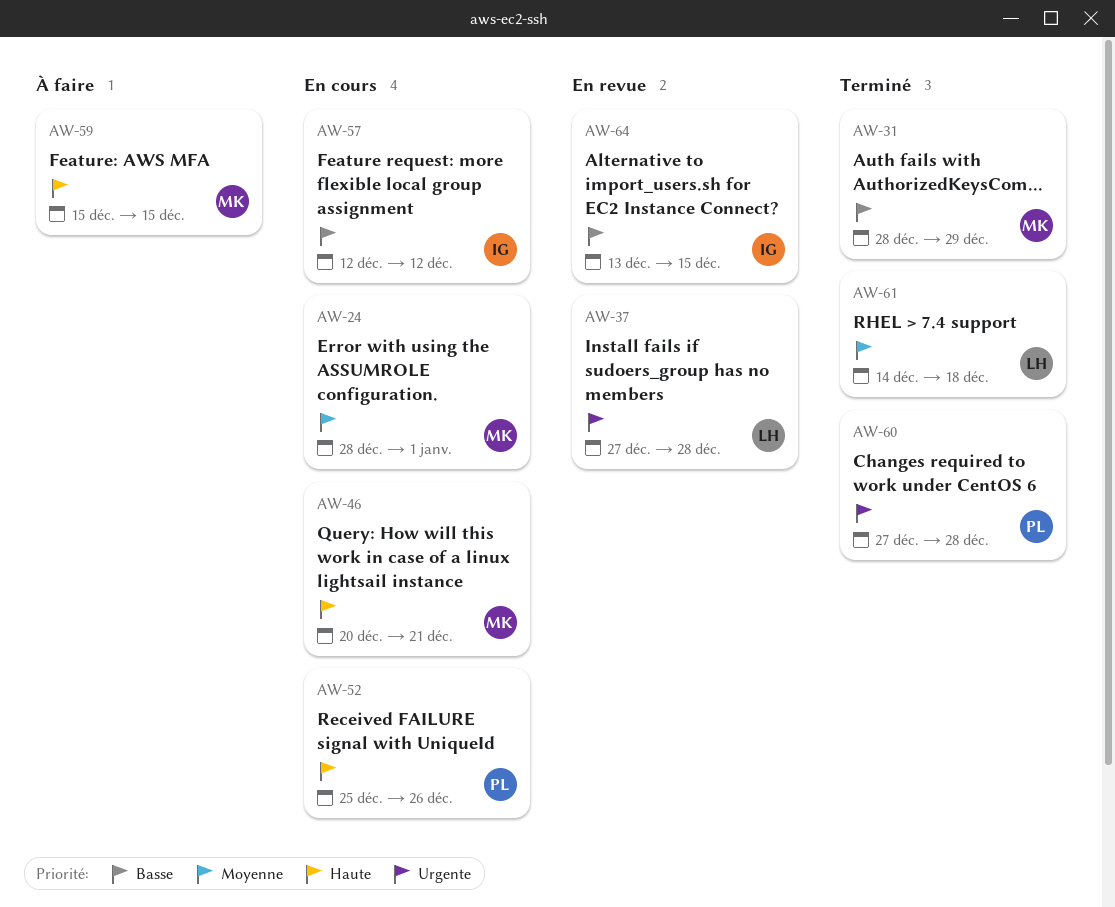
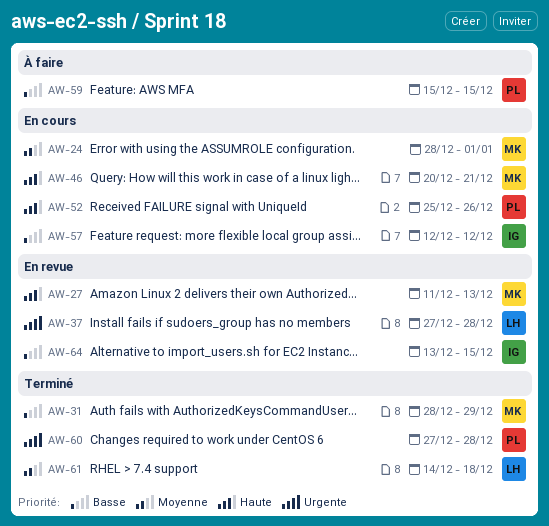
AW-27: none -> present
AW-59, owner: MK -> PL
AW-59, priority: Haute -> Basse

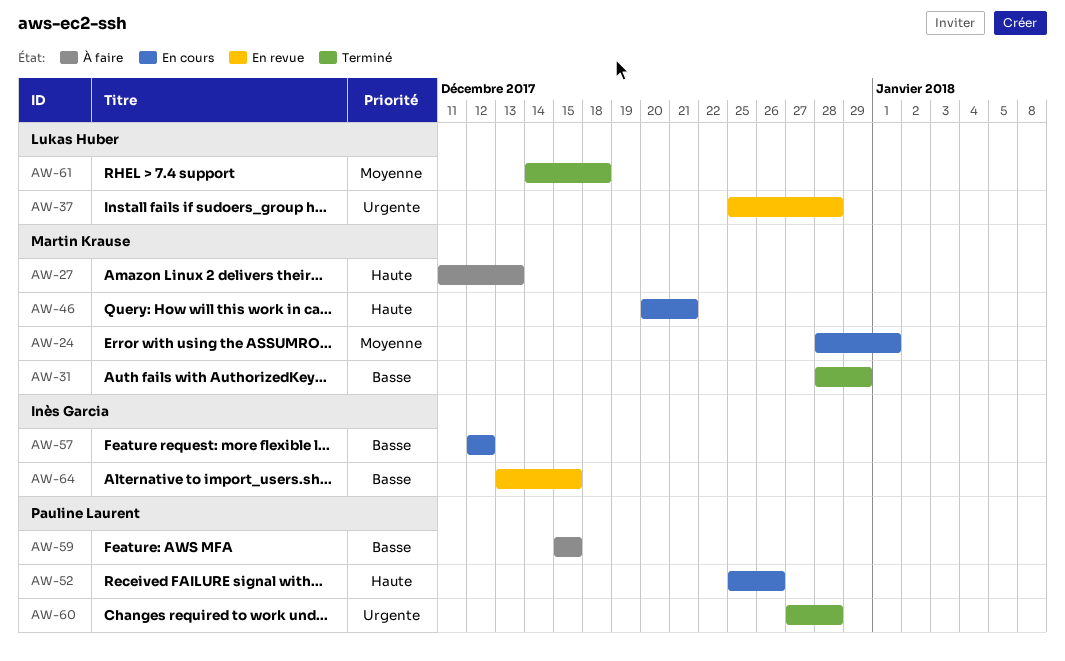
AW-27, status: En revue -> À faire
AW-37, start: Dec 27 -> Dec 25

